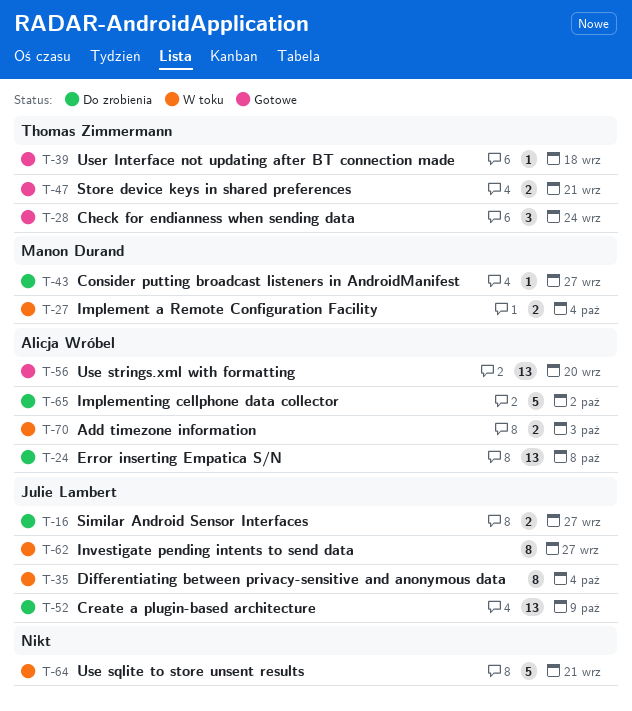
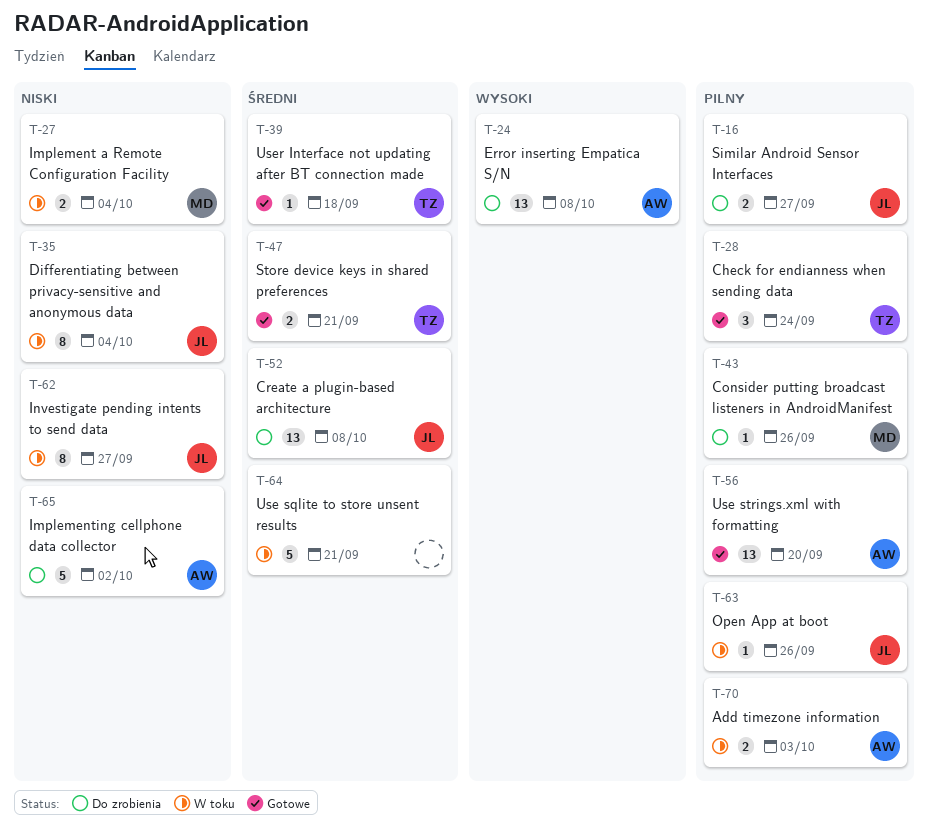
T-43, due: Sep 27 -> Sep 26
T-52, due: Oct 9 -> Oct 8
T-63: none -> present

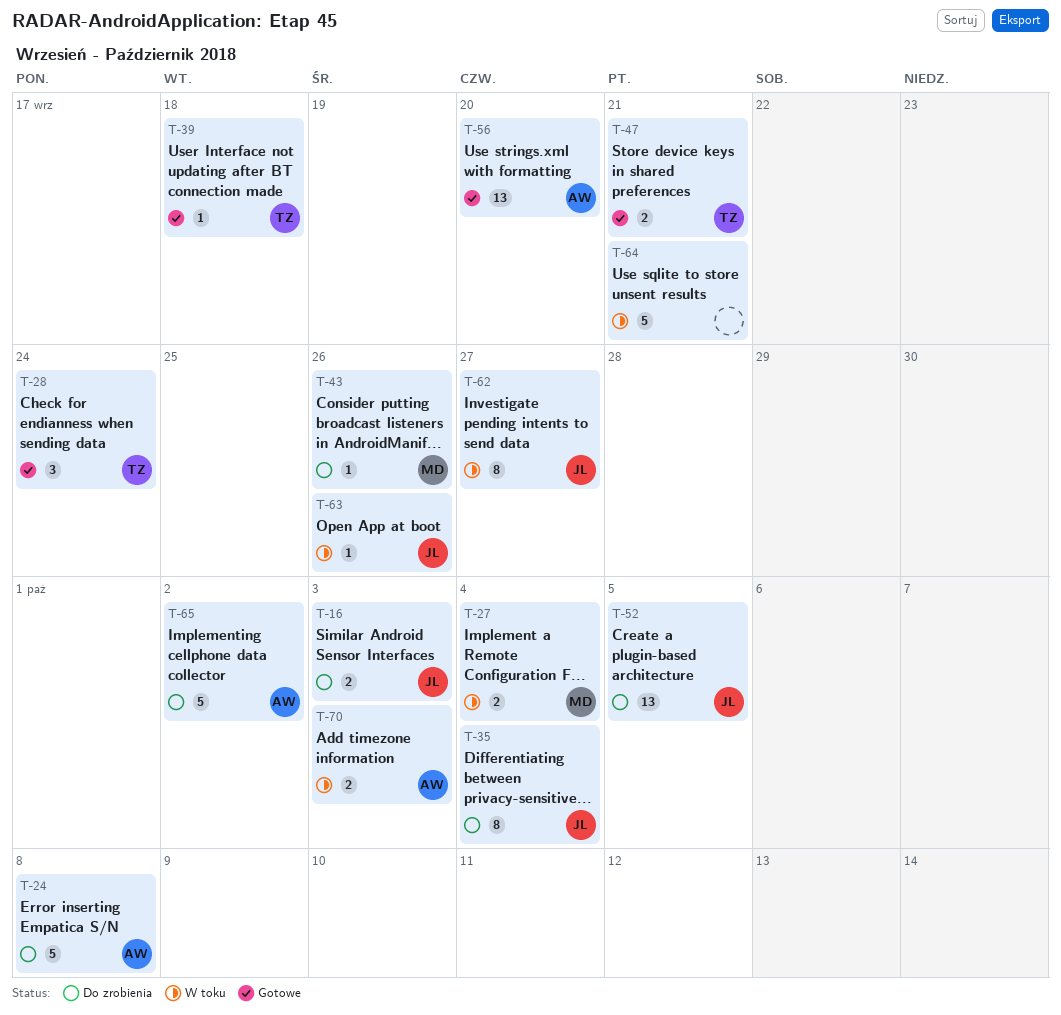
T-16, due: Sep 27 -> Oct 3
T-24, estimate: 13 -> 5
T-35, status: W toku -> Do zrobienia
T-52, due: Oct 8 -> Oct 5

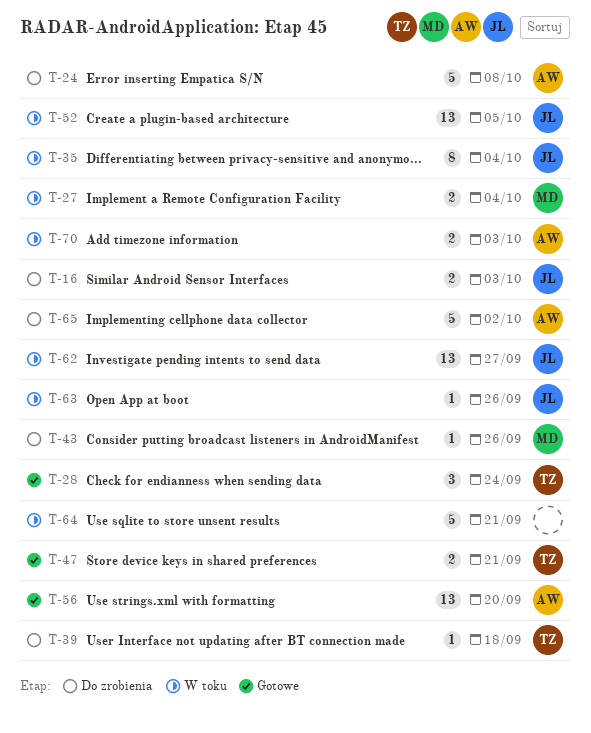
T-35, status: Do zrobienia -> W toku
T-39, status: Gotowe -> Do zrobienia
T-52, status: Do zrobienia -> W toku
T-62, estimate: 8 -> 13

